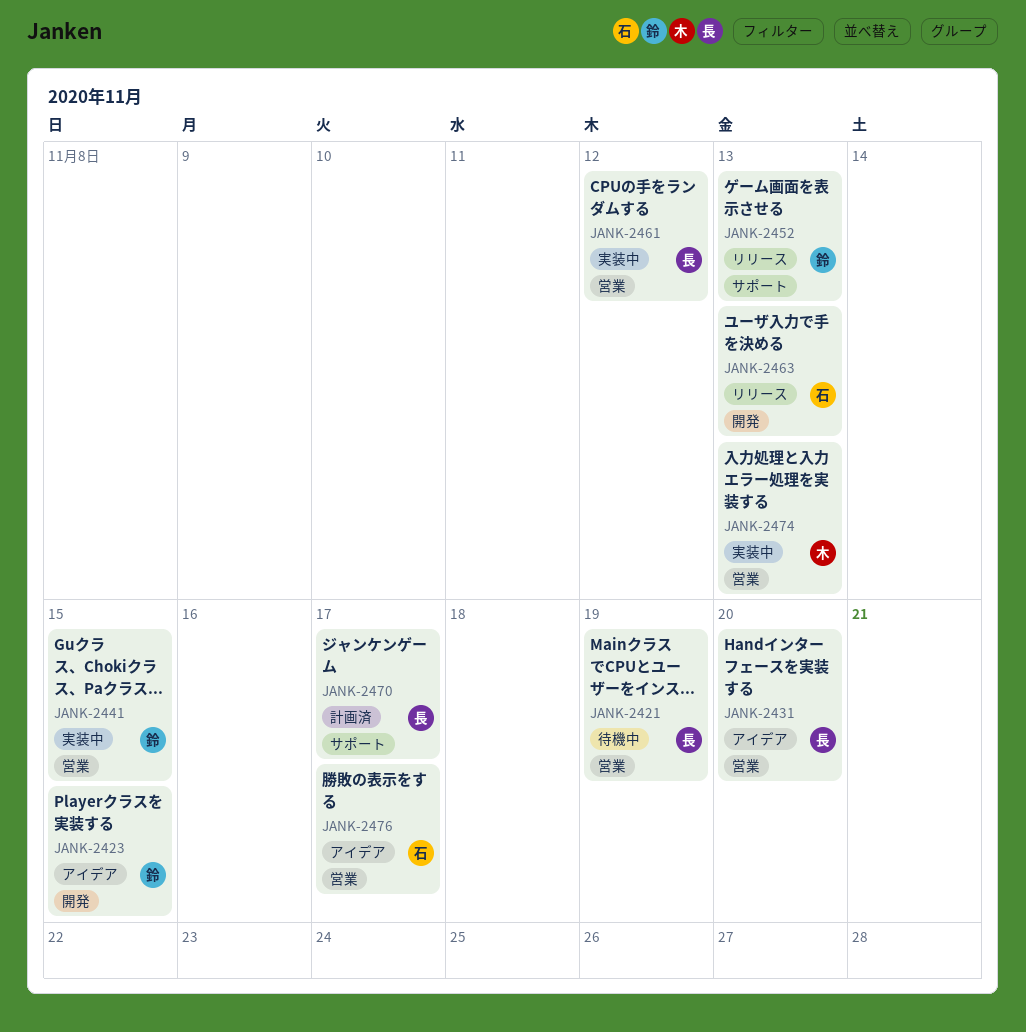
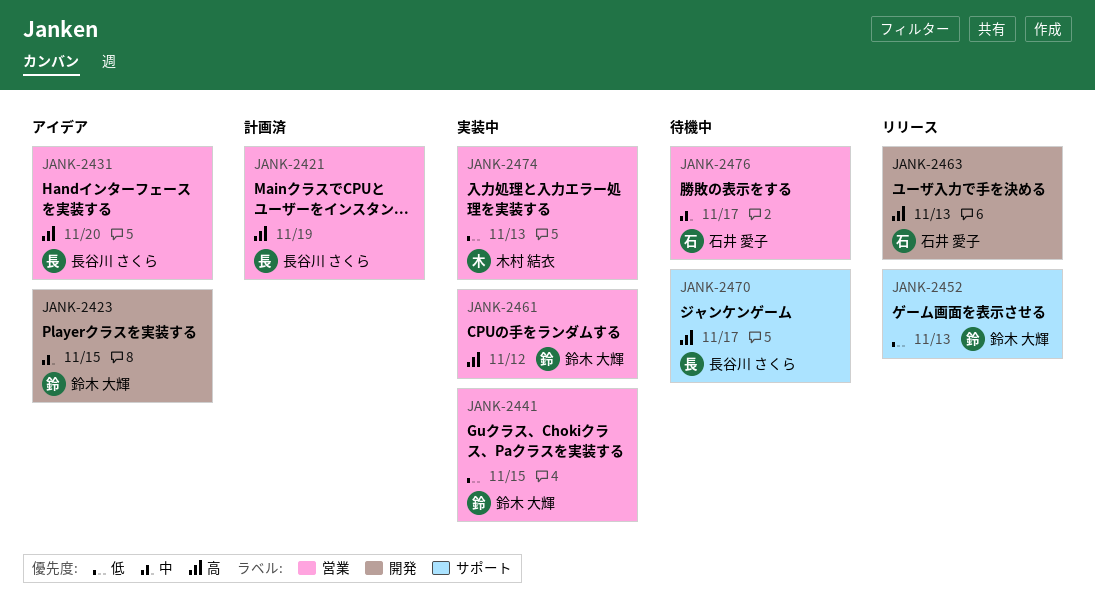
JANK-2421, status: 待機中 -> 計画済
JANK-2461, owner: 長谷川 さくら -> 鈴木 大輝
JANK-2470, status: 計画済 -> 待機中
JANK-2476, status: アイデア -> 待機中

